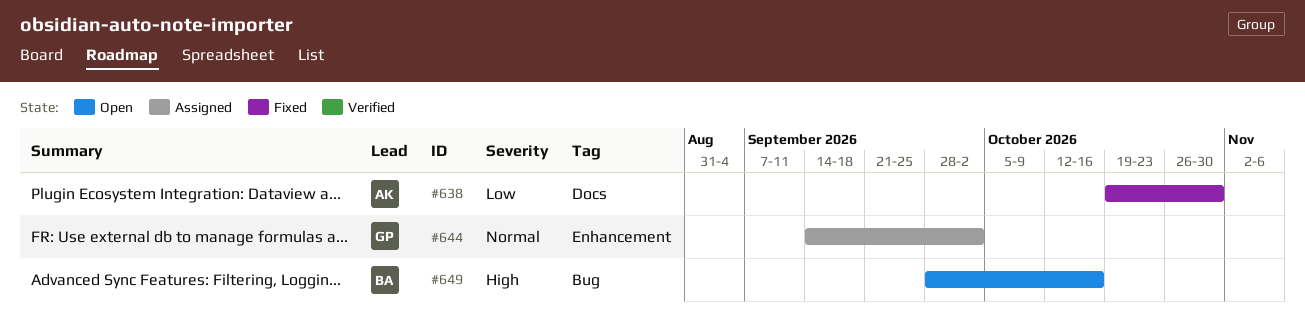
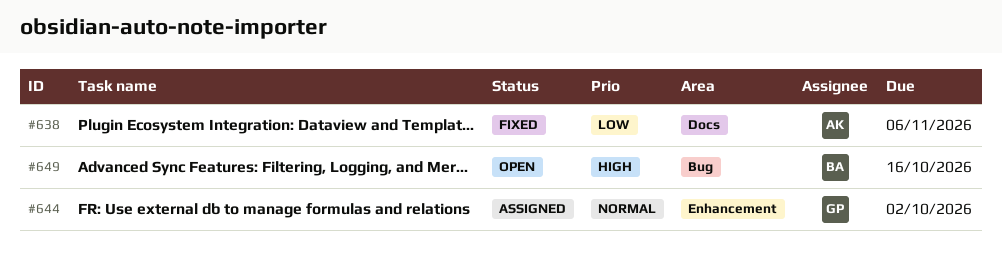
#638, due: Oct 30 -> Nov 6

